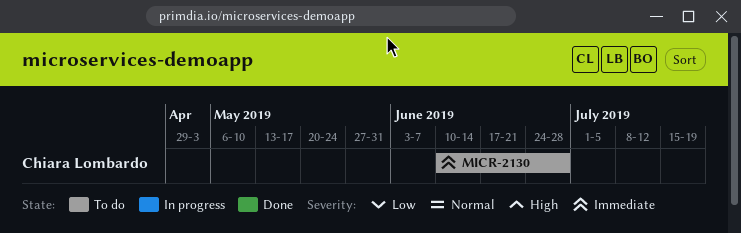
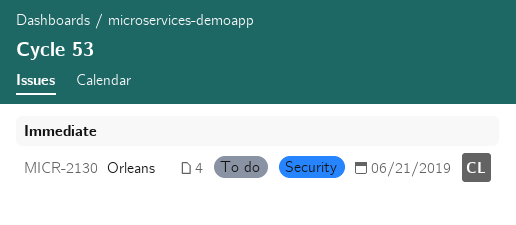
MICR-2130, due: Jun 28 -> Jun 21

